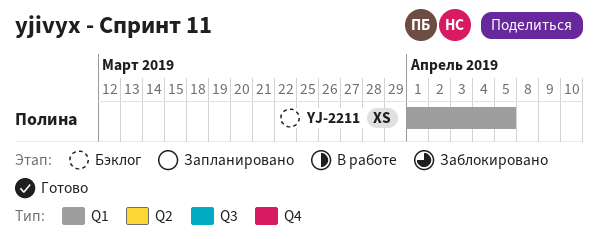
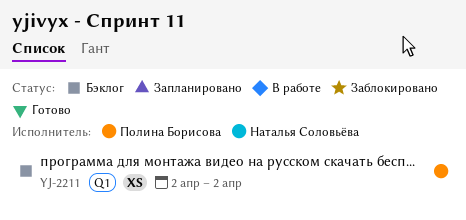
YJ-2211, start: Apr 1 -> Apr 2
YJ-2211, due: Apr 5 -> Apr 2

